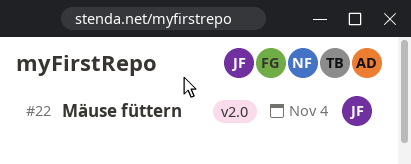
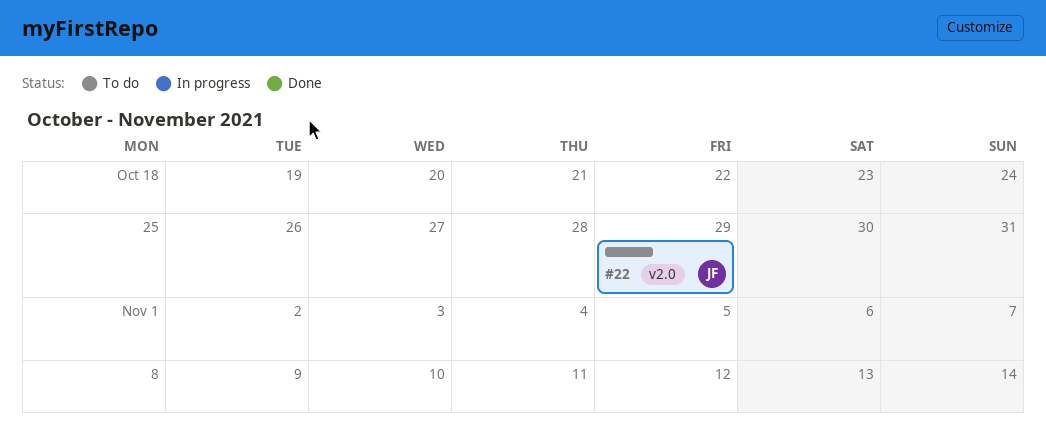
#22, due: Nov 4 -> Oct 29

